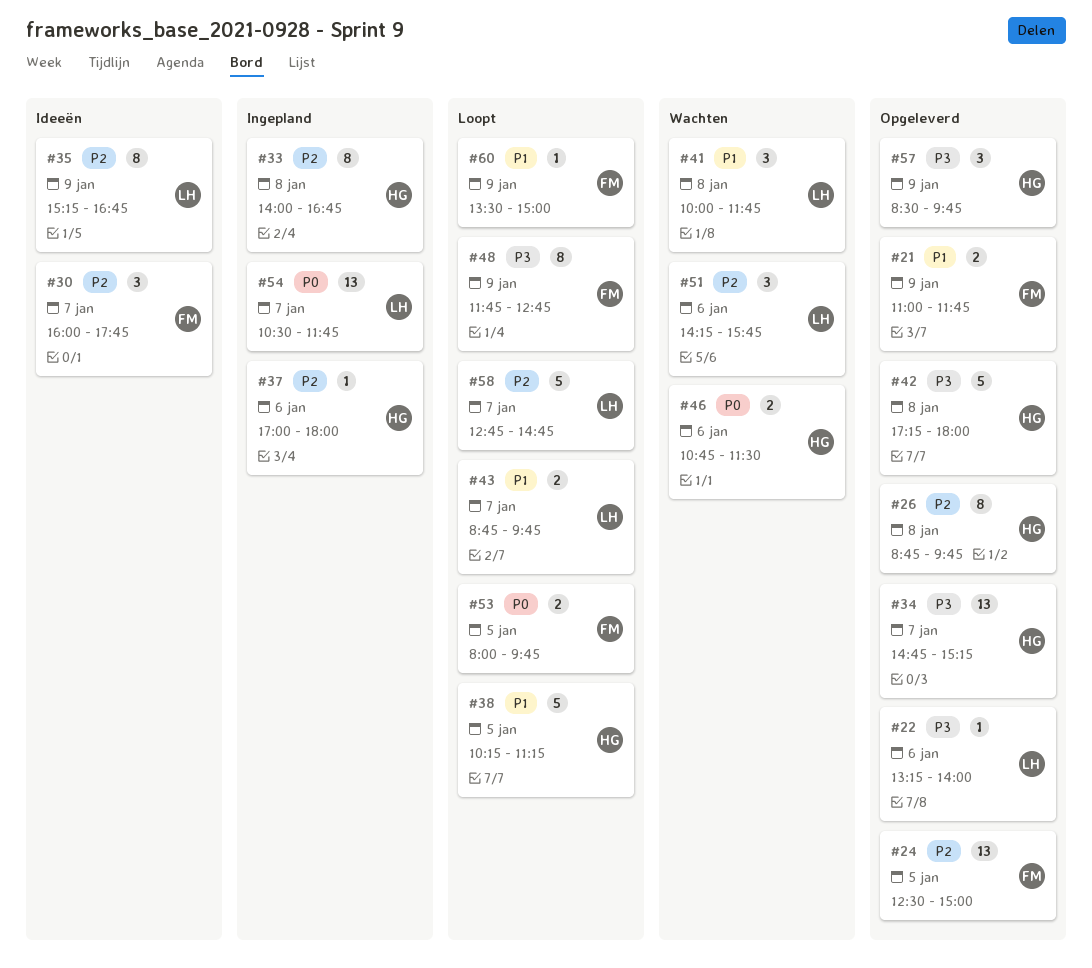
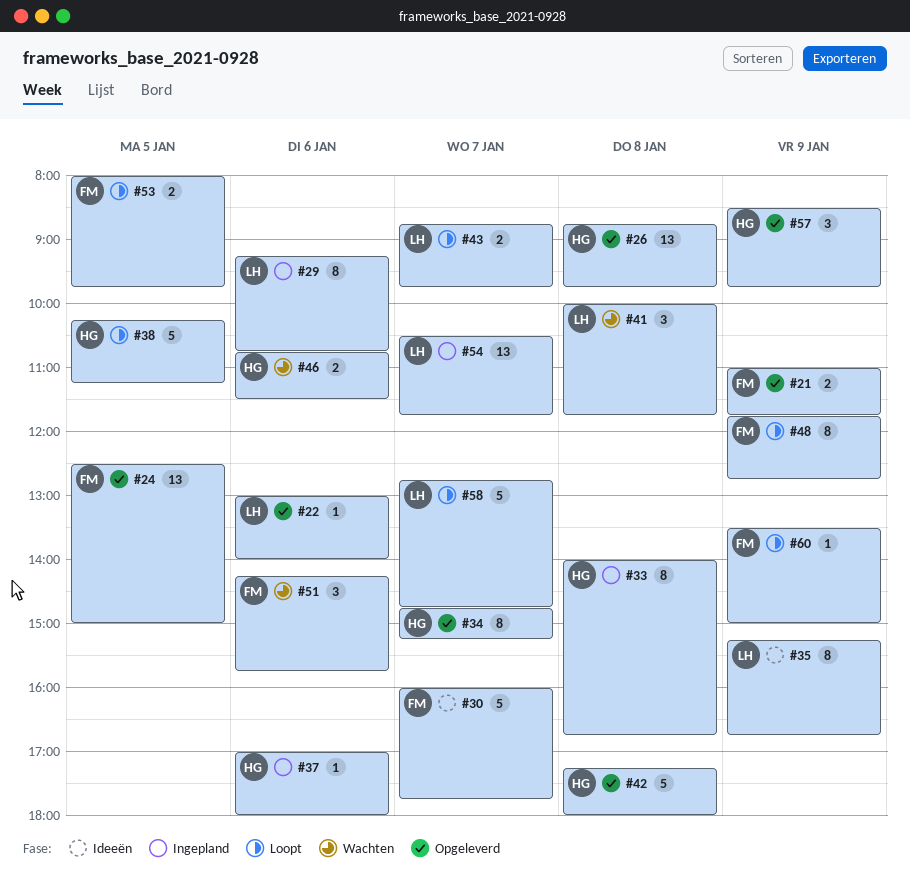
#22, begins: 13:15 -> 13:00
#26, estimate: 8 -> 13
#29: none -> present
#30, estimate: 3 -> 5
#34, estimate: 13 -> 8
#51, owner: LH -> FM

